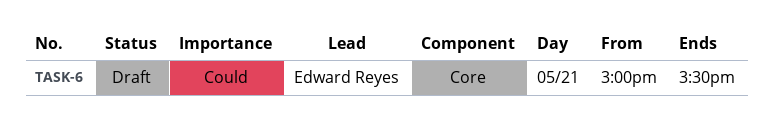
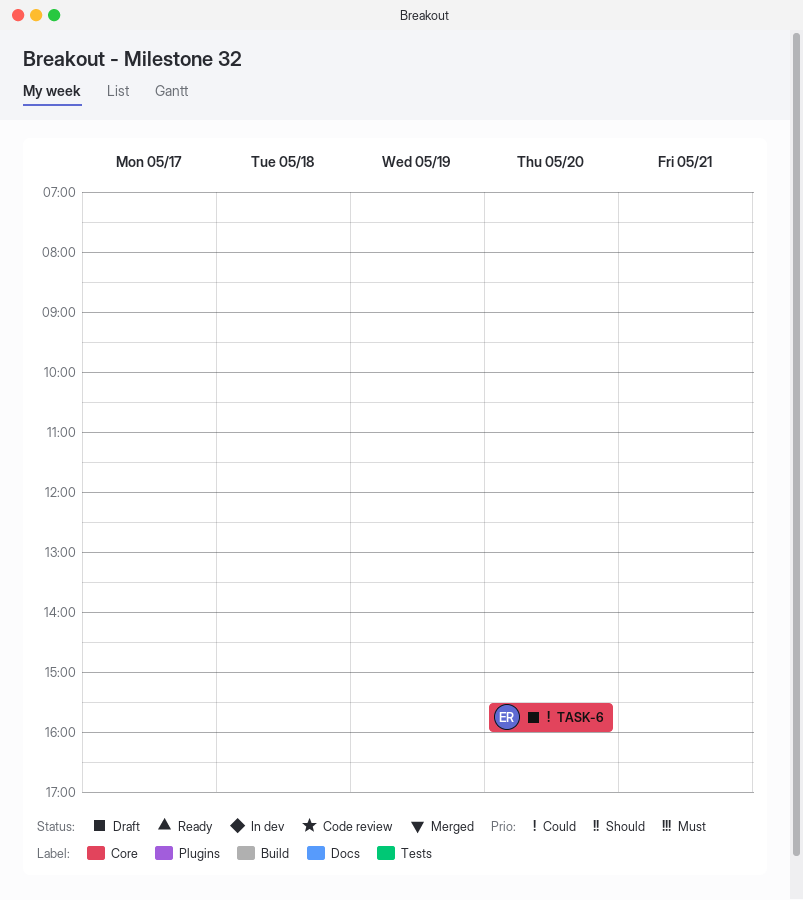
TASK-6, day: May 21 -> May 20
TASK-6, begins: 15:00 -> 15:30
TASK-6, ends: 15:30 -> 16:00

